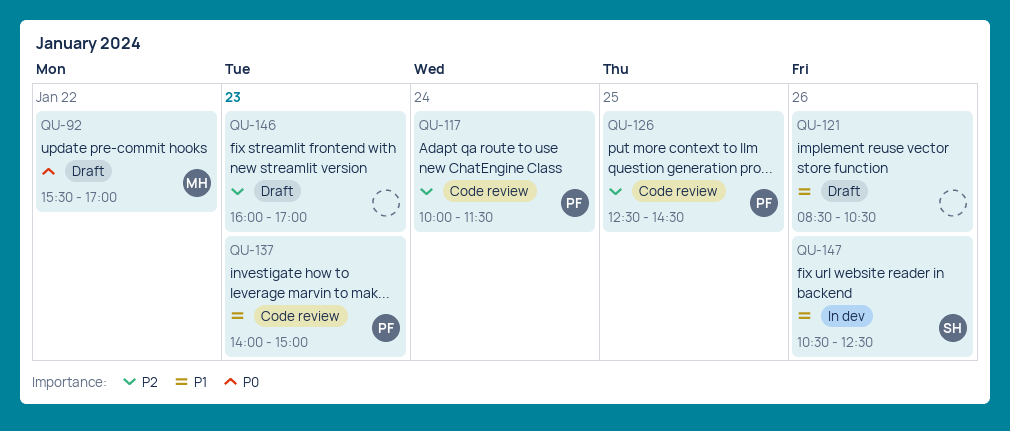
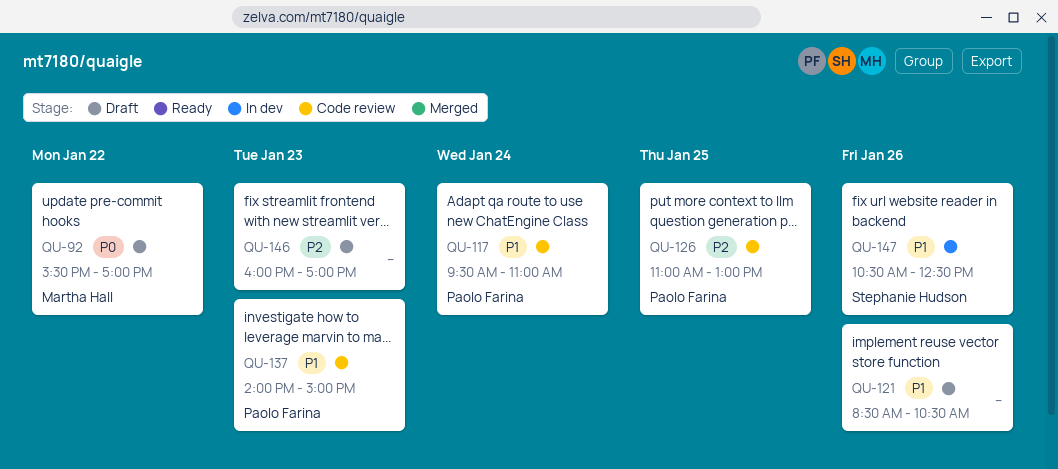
QU-117, priority: P2 -> P1
QU-117, begins: 10:00 -> 09:30
QU-117, ends: 11:30 -> 11:00
QU-126, begins: 12:30 -> 11:00
QU-126, ends: 14:30 -> 13:00

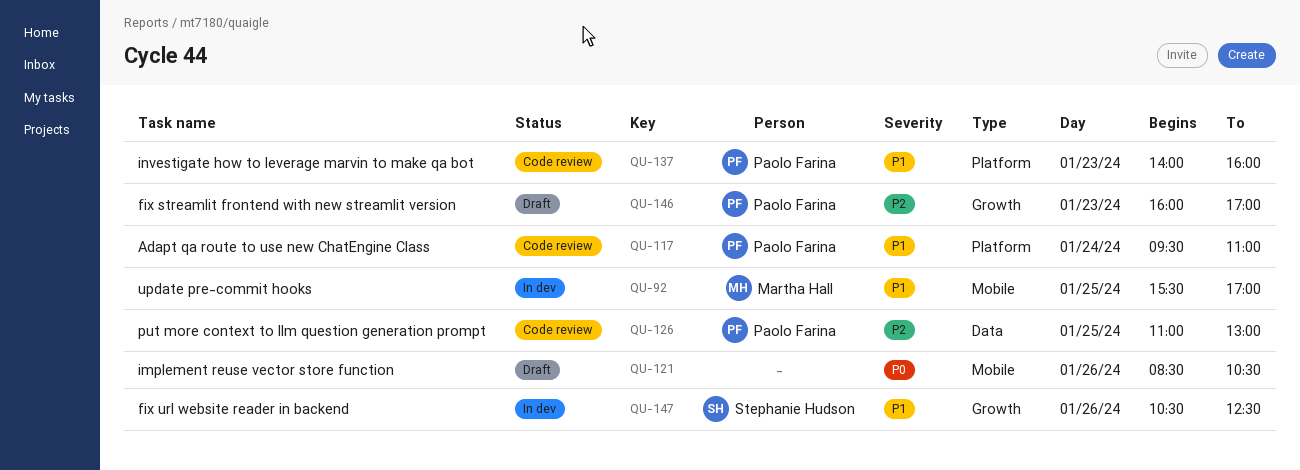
QU-92, status: Draft -> In dev
QU-92, priority: P0 -> P1
QU-92, day: Jan 22 -> Jan 25
QU-121, priority: P1 -> P0
QU-137, ends: 15:00 -> 16:00
QU-146, owner: none -> Paolo Farina

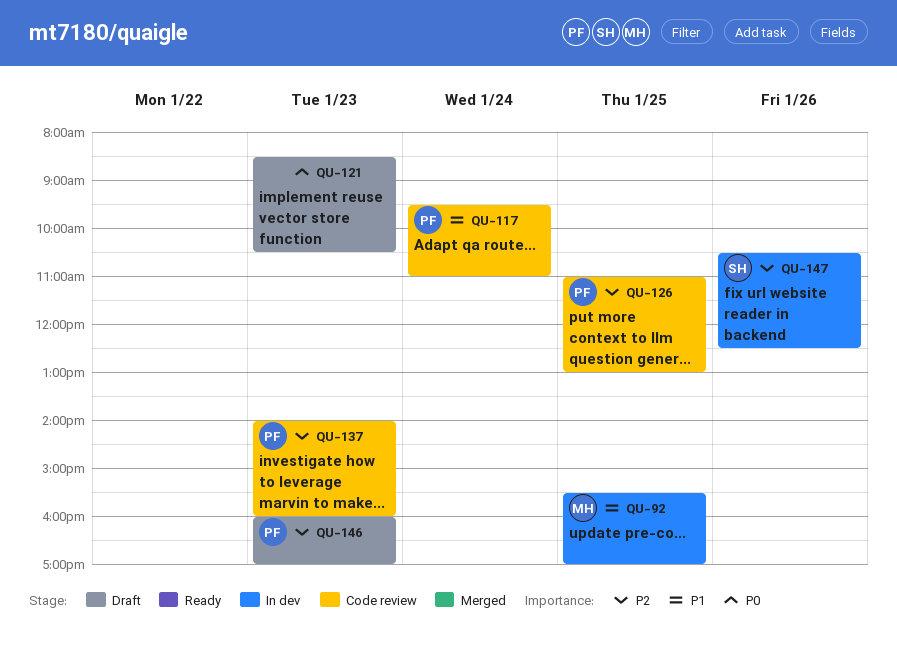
QU-121, day: Jan 26 -> Jan 23
QU-137, priority: P1 -> P2
QU-147, priority: P1 -> P2

